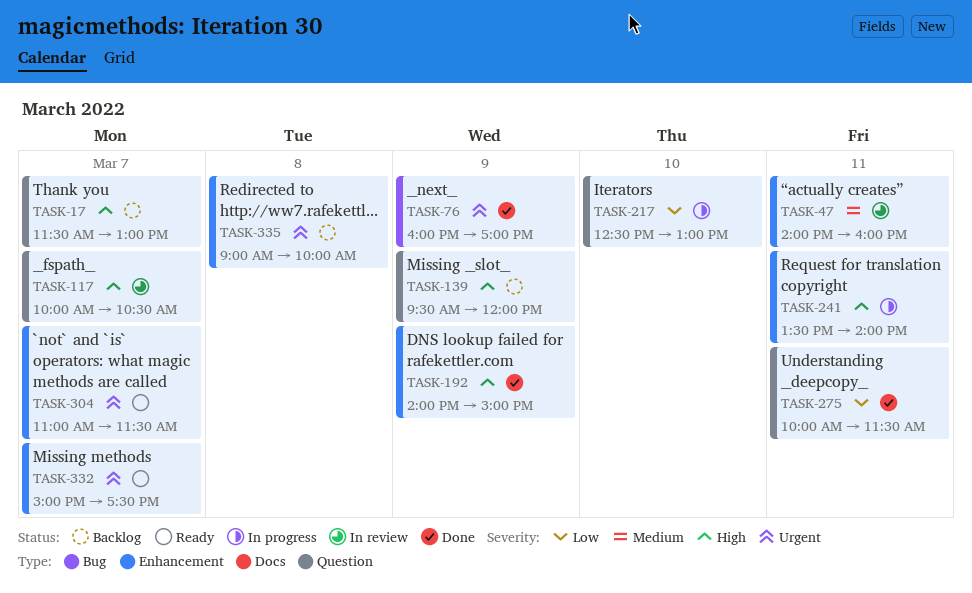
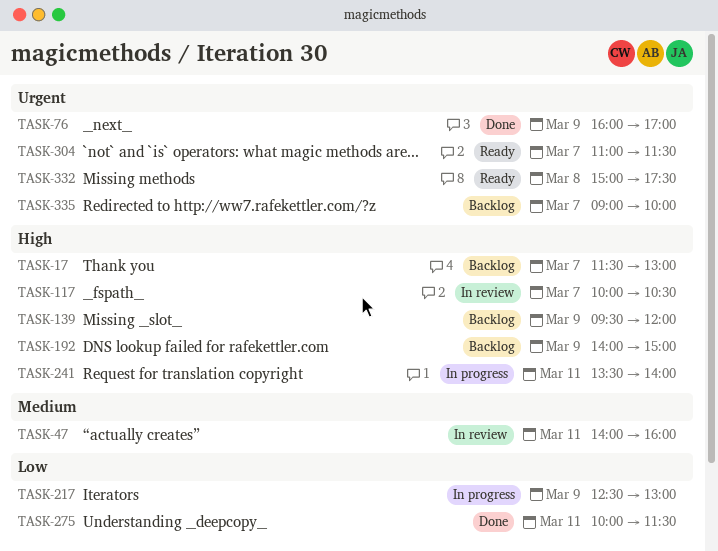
TASK-192, status: Done -> Backlog
TASK-217, day: Mar 10 -> Mar 9
TASK-332, day: Mar 7 -> Mar 8
TASK-335, day: Mar 8 -> Mar 7

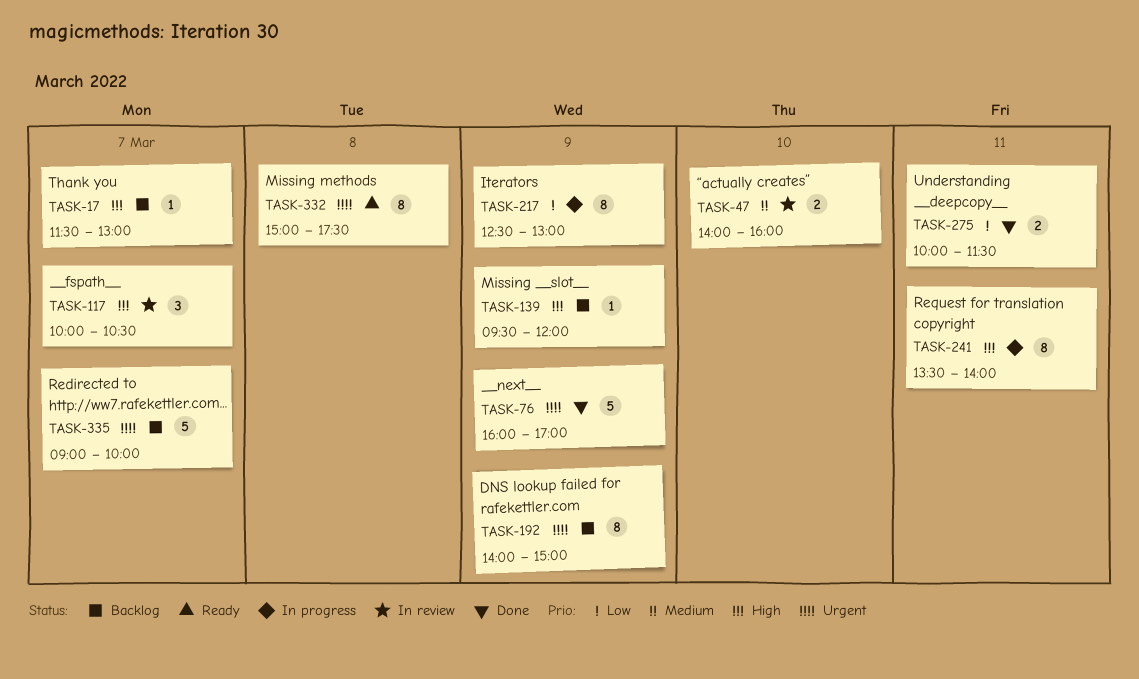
TASK-47, day: Mar 11 -> Mar 10
TASK-192, priority: High -> Urgent
TASK-304: present -> none

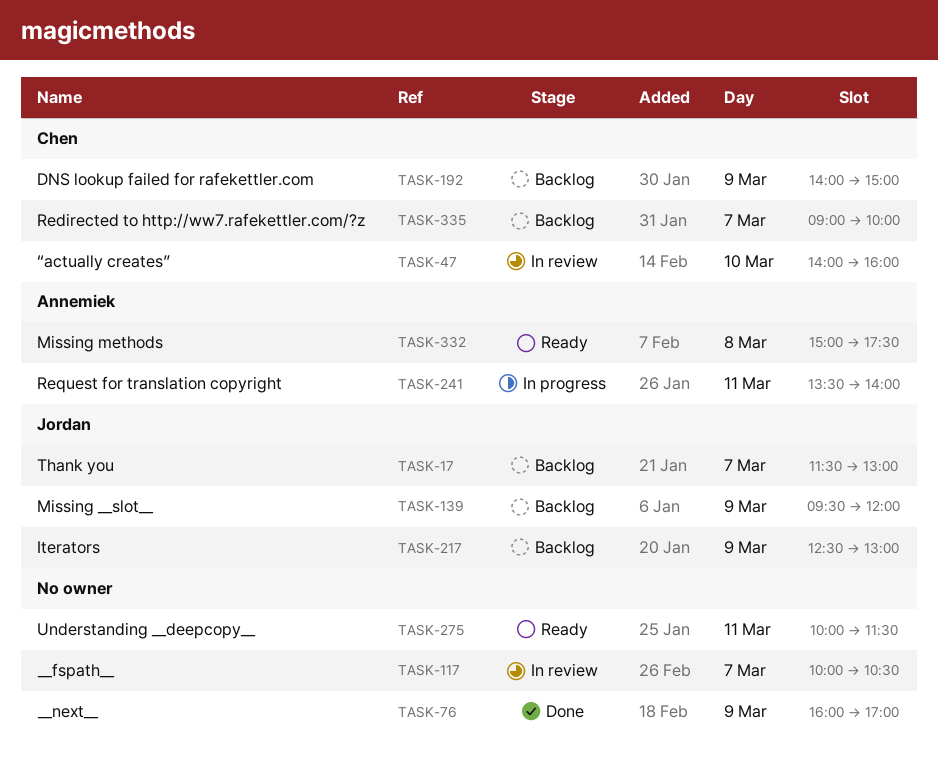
TASK-217, status: In progress -> Backlog
TASK-275, status: Done -> Ready

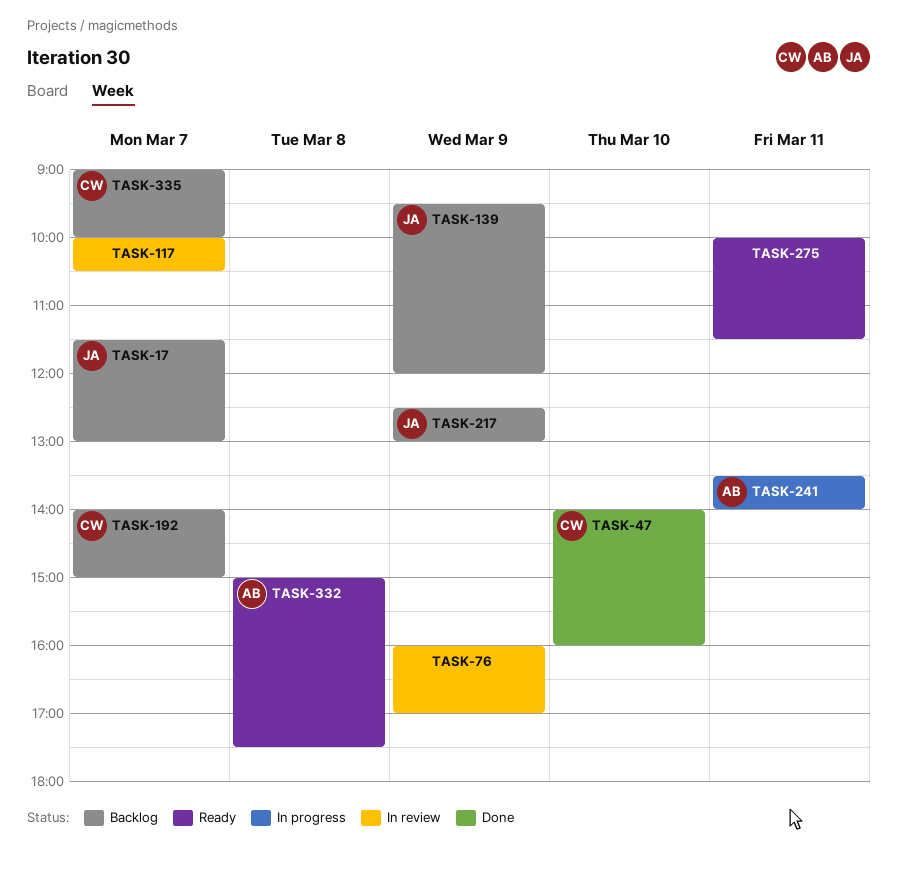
TASK-47, status: In review -> Done
TASK-76, status: Done -> In review
TASK-192, day: Mar 9 -> Mar 7

